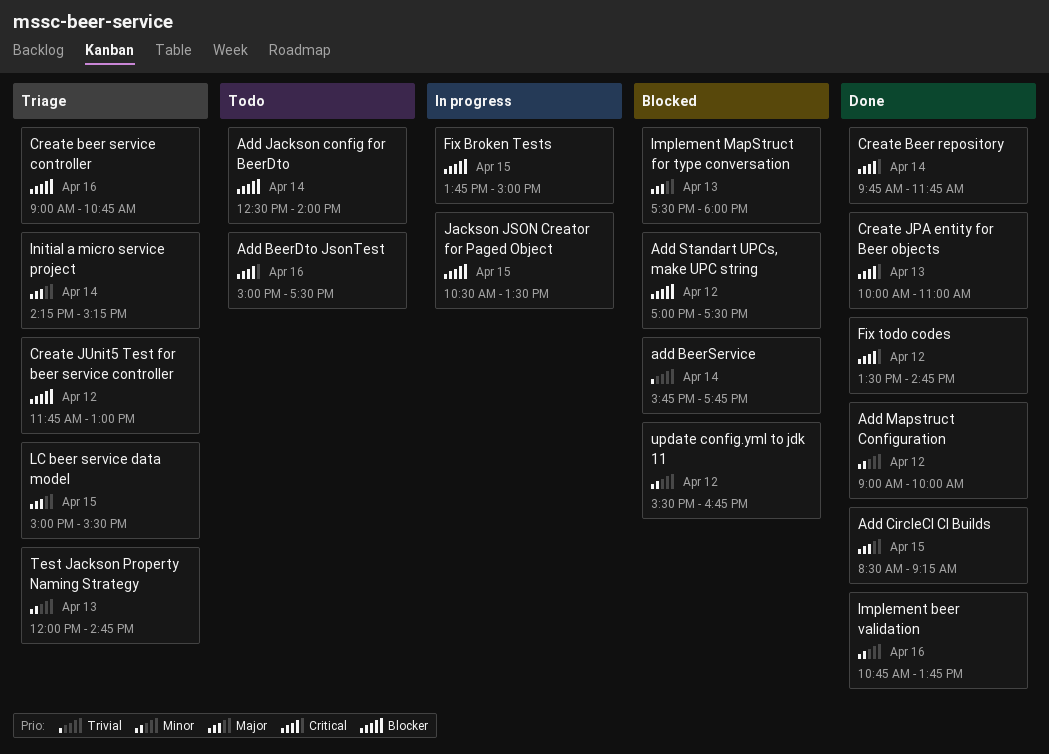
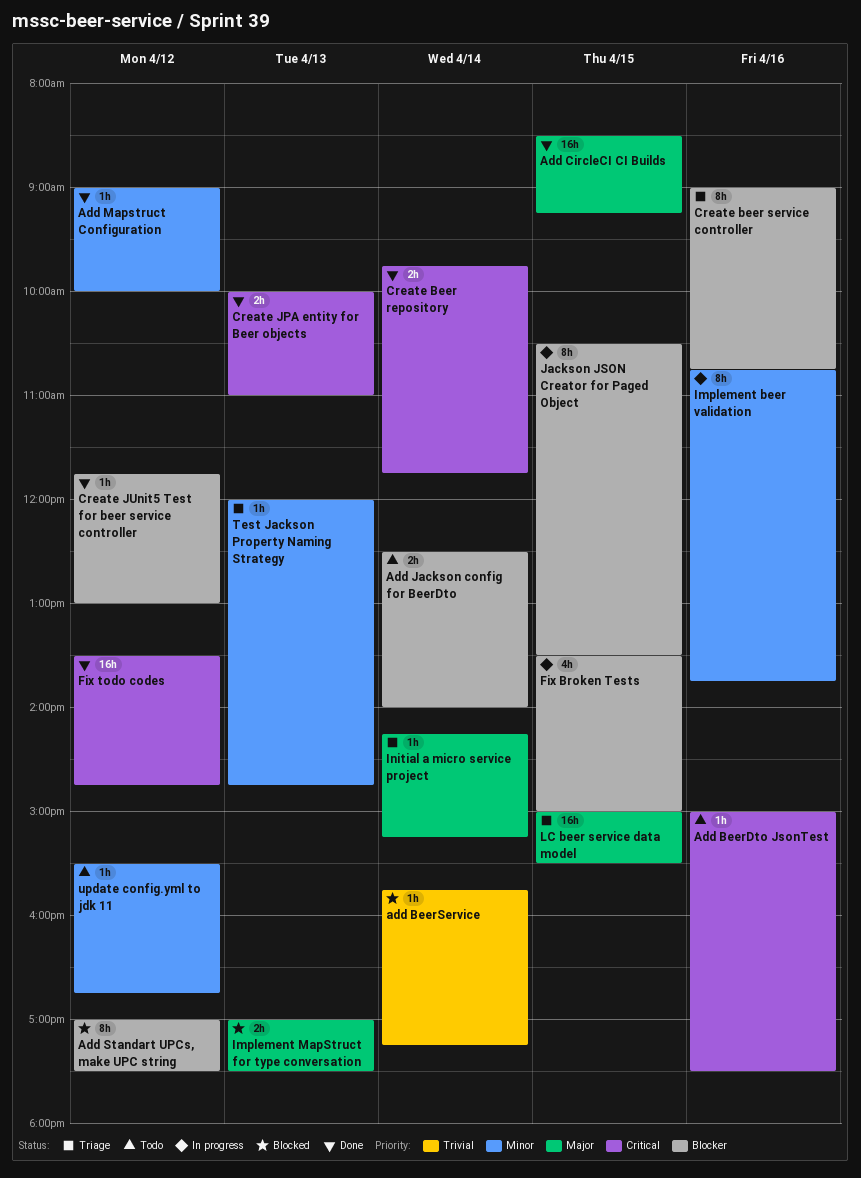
add BeerService, ends: 17:45 -> 17:15
Create JUnit5 Test for beer service controller, status: Triage -> Done
Fix Broken Tests, begins: 13:45 -> 13:30
Implement beer validation, status: Done -> In progress
Implement MapStruct for type conversation, begins: 17:30 -> 17:00
Implement MapStruct for type conversation, ends: 18:00 -> 17:30
update config.yml to jdk 11, status: Blocked -> Todo

